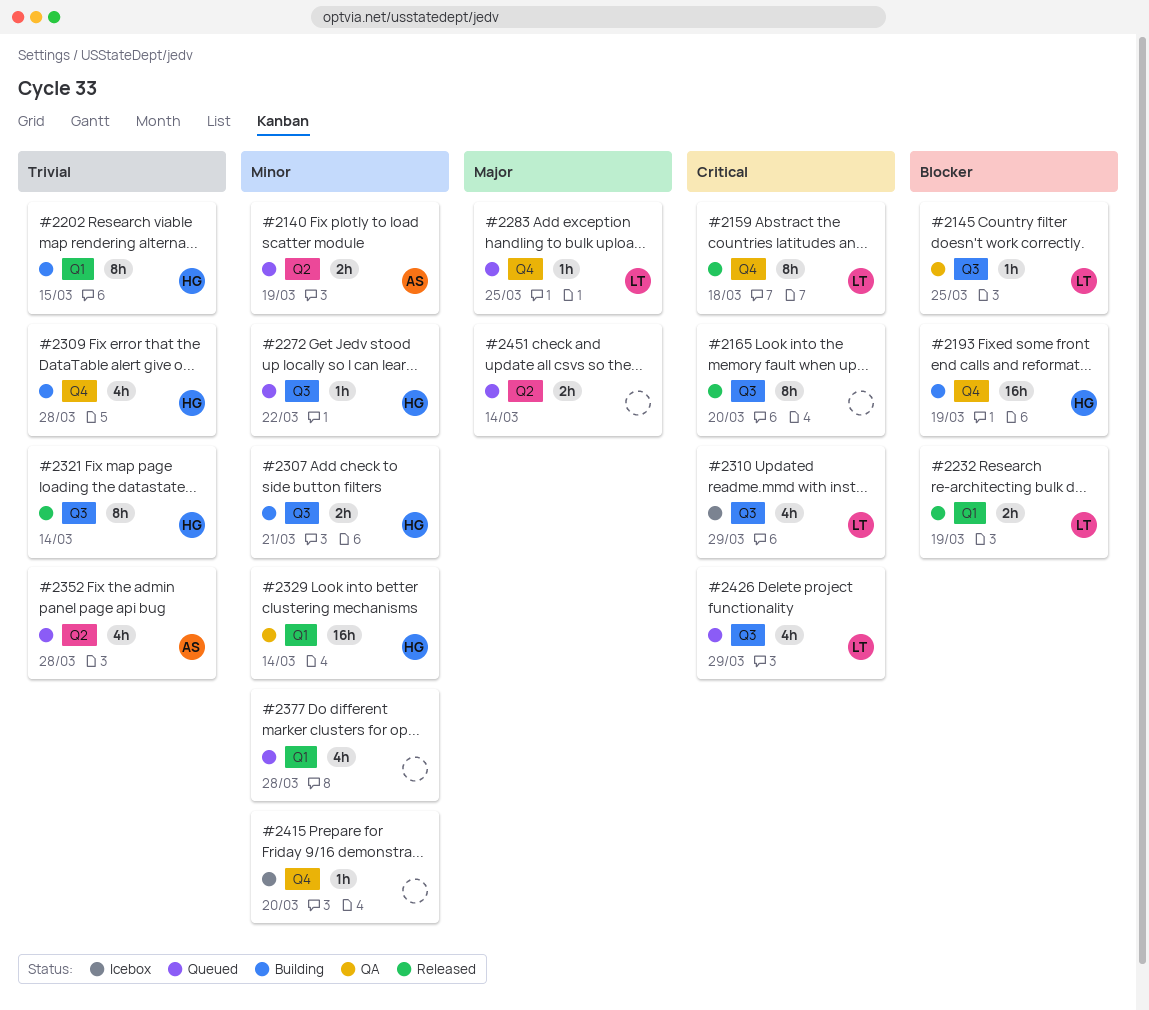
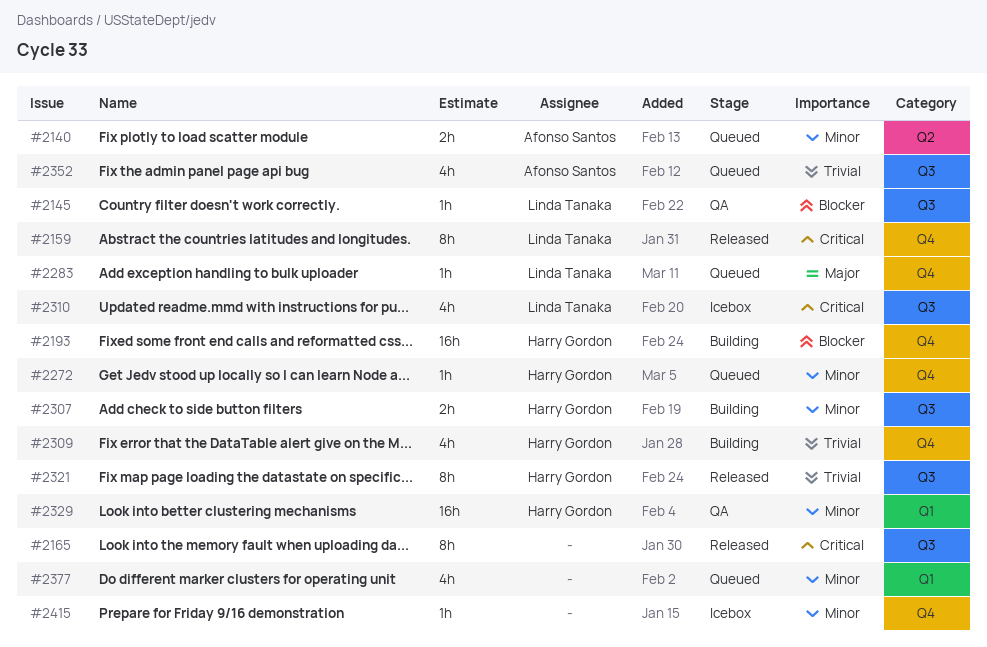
#2202: present -> none
#2232: present -> none
#2272, label: Q3 -> Q4
#2352, label: Q2 -> Q3
#2426: present -> none
#2451: present -> none

